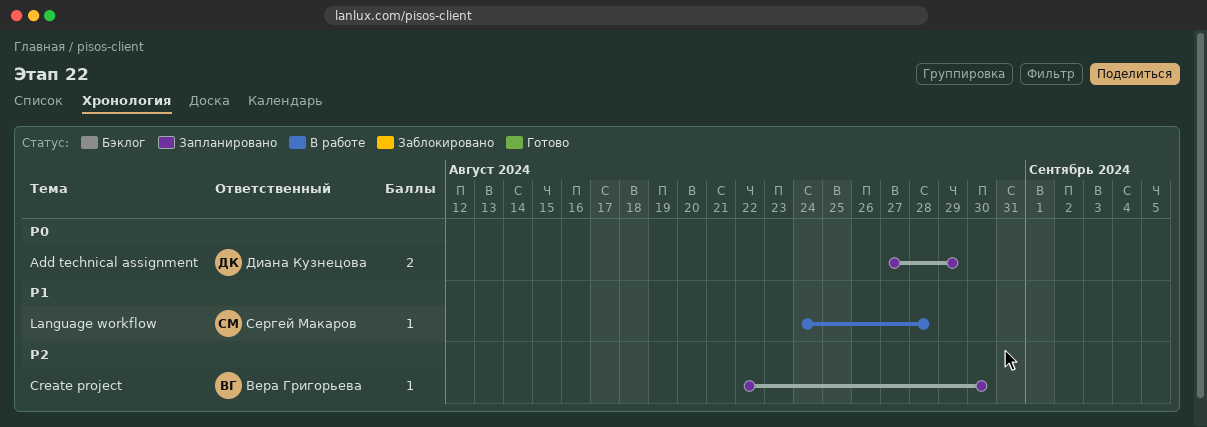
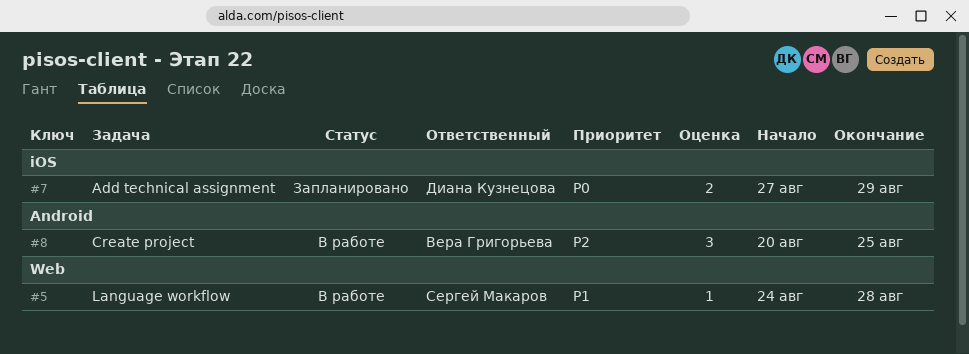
Create project, status: Запланировано -> В работе
Create project, estimate: 1 -> 3
Create project, start: Aug 22 -> Aug 20
Create project, due: Aug 30 -> Aug 25

